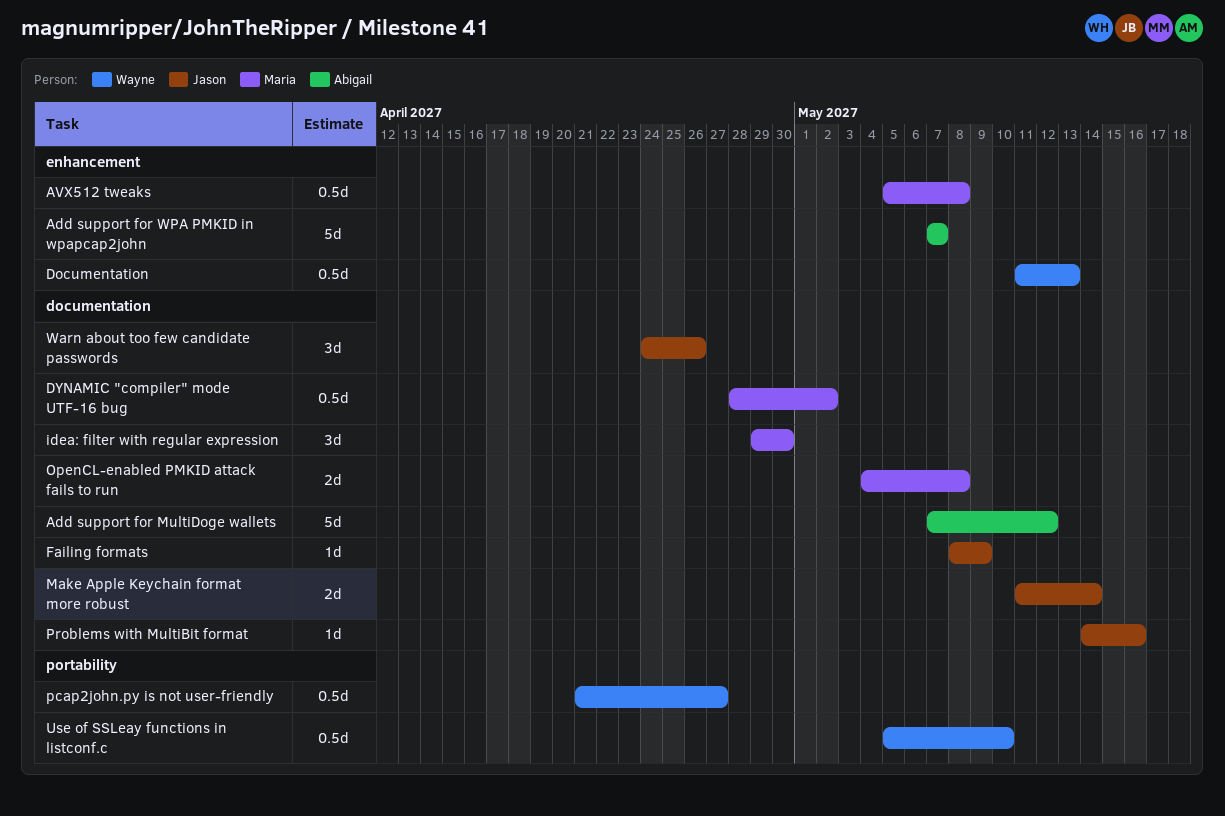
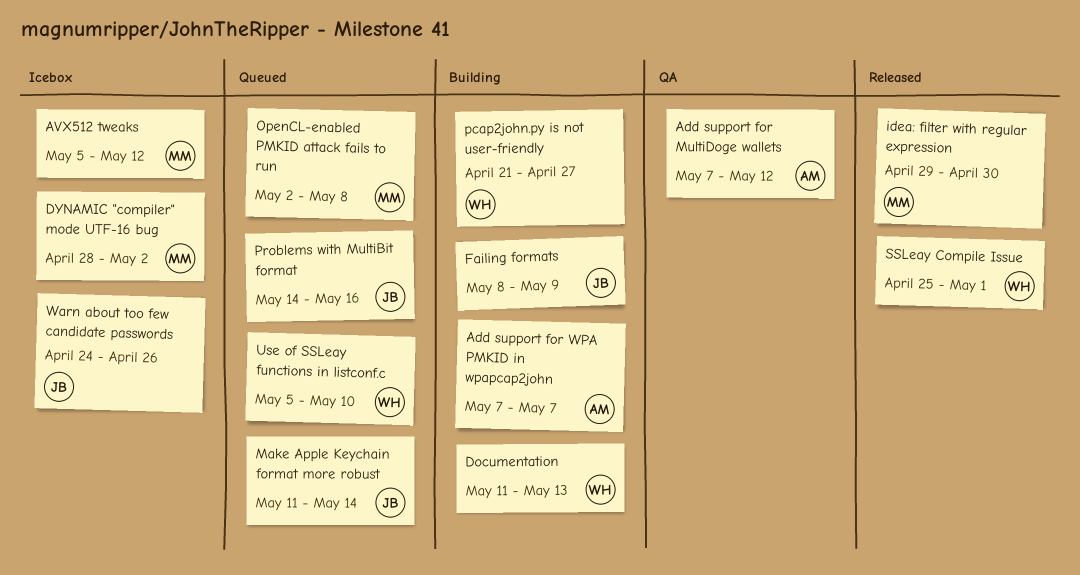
AVX512 tweaks, due: May 8 -> May 12
OpenCL-enabled PMKID attack fails to run, start: May 4 -> May 2
SSLeay Compile Issue: none -> present

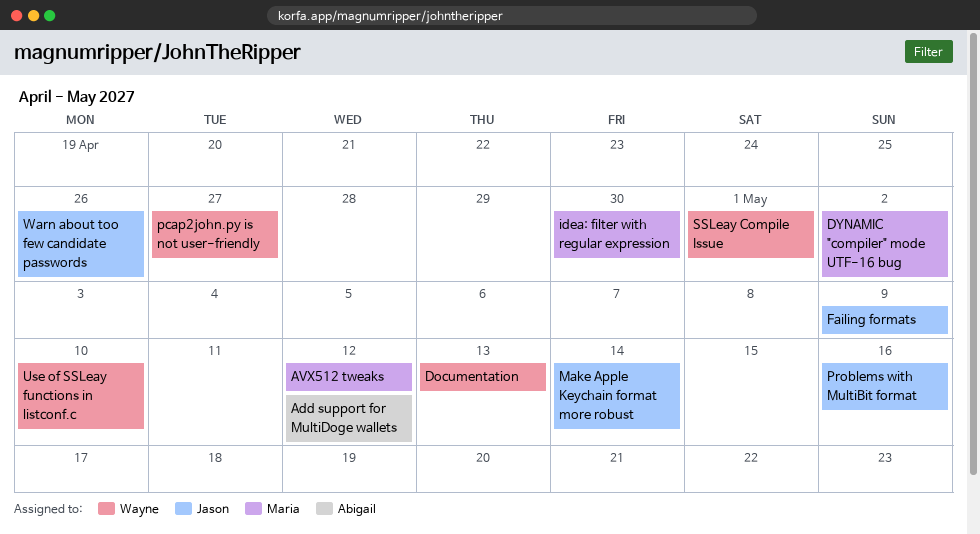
Add support for WPA PMKID in wpapcap2john: present -> none
OpenCL-enabled PMKID attack fails to run: present -> none

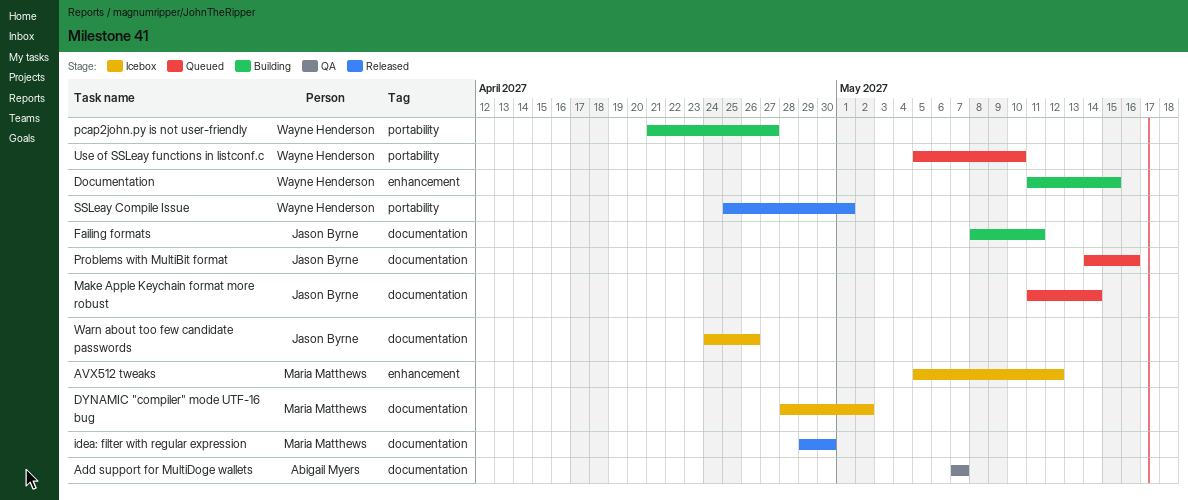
Add support for MultiDoge wallets, due: May 12 -> May 7
Documentation, due: May 13 -> May 15
Failing formats, due: May 9 -> May 11

